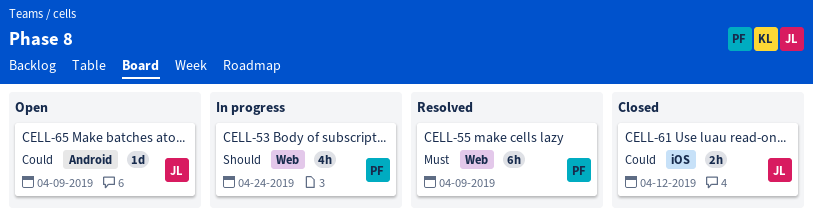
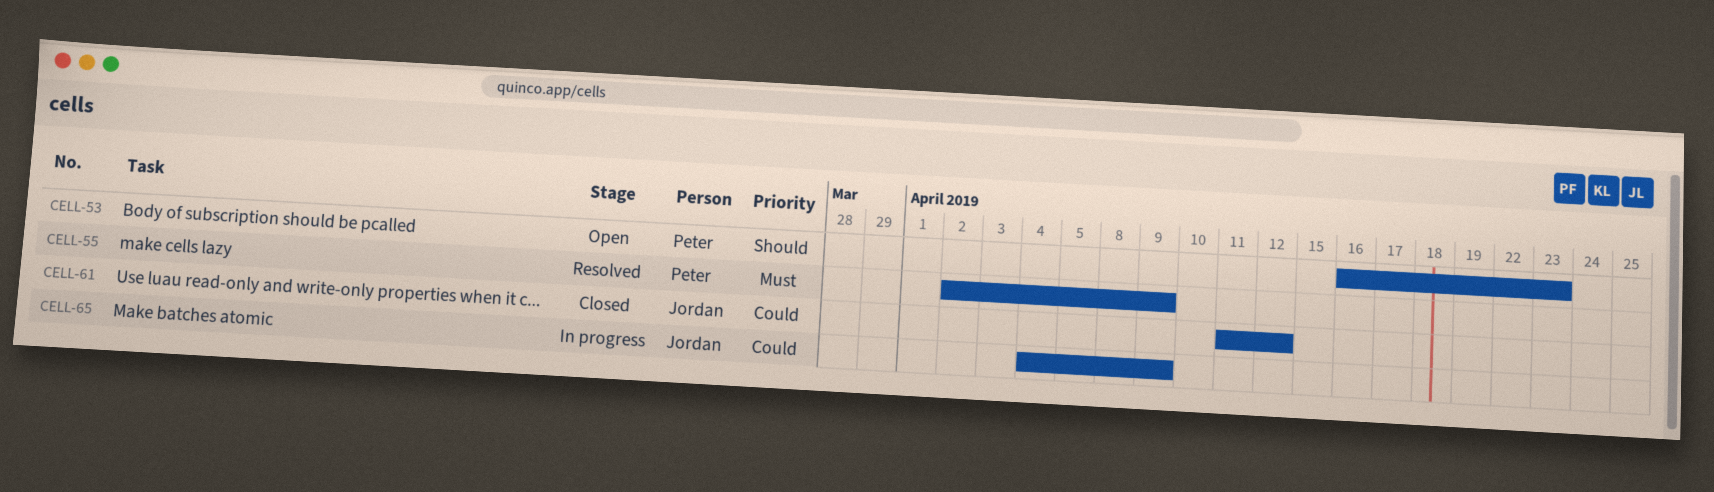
CELL-53, status: In progress -> Open
CELL-53, due: Apr 24 -> Apr 23
CELL-65, status: Open -> In progress

